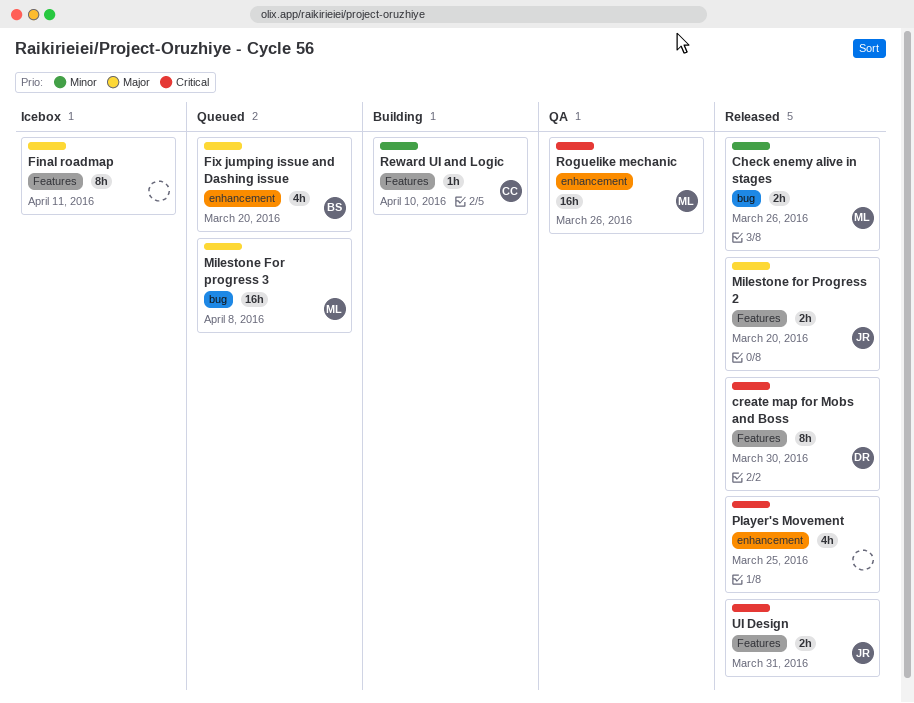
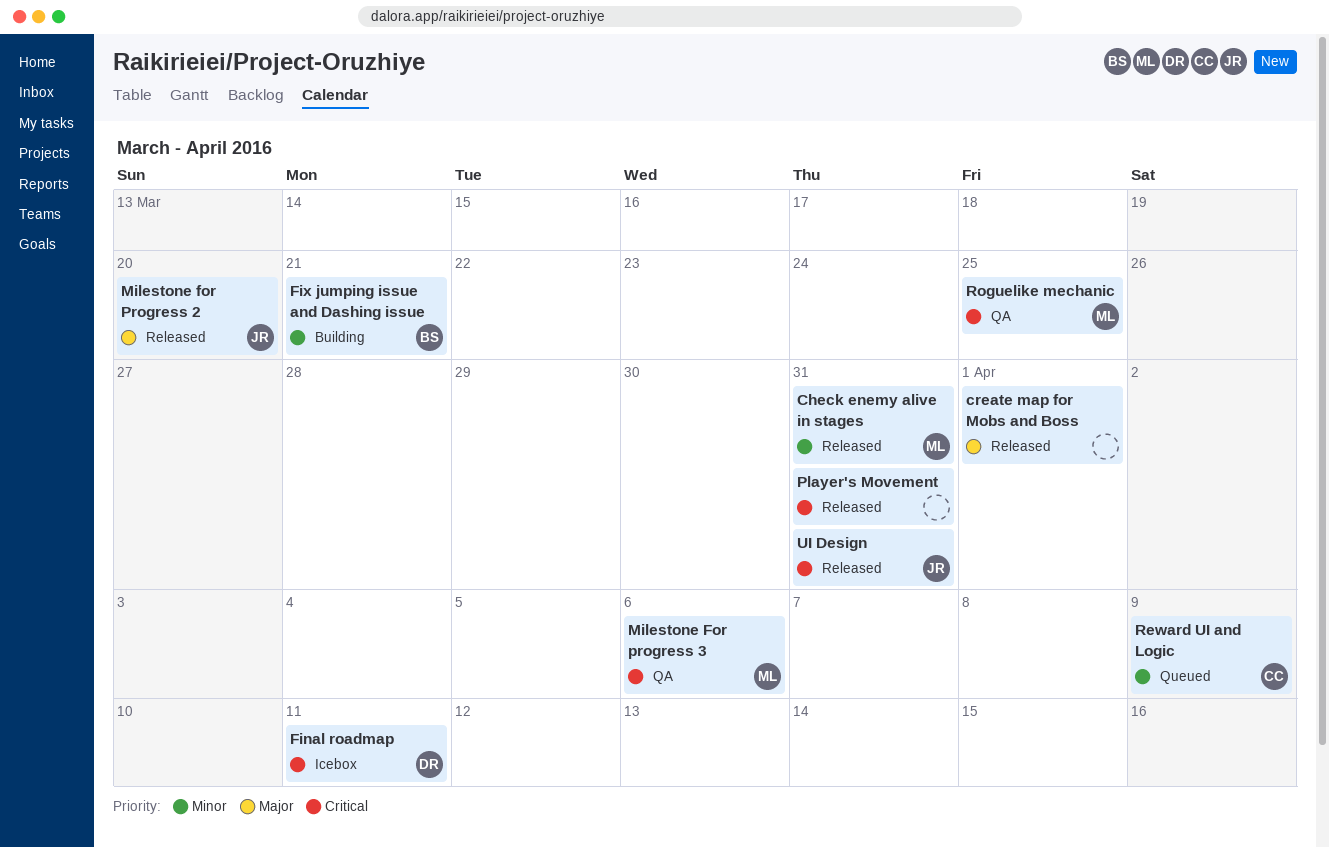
Check enemy alive in stages, due: Mar 26 -> Mar 31
create map for Mobs and Boss, owner: DR -> none
create map for Mobs and Boss, priority: Critical -> Major
create map for Mobs and Boss, due: Mar 30 -> Apr 1
Final roadmap, owner: none -> DR
Final roadmap, priority: Major -> Critical
Fix jumping issue and Dashing issue, status: Queued -> Building
Fix jumping issue and Dashing issue, priority: Major -> Minor
Fix jumping issue and Dashing issue, due: Mar 20 -> Mar 21
Milestone For progress 3, status: Queued -> QA
Milestone For progress 3, priority: Major -> Critical
Milestone For progress 3, due: Apr 8 -> Apr 6
Player's Movement, due: Mar 25 -> Mar 31
Reward UI and Logic, status: Building -> Queued
Reward UI and Logic, due: Apr 10 -> Apr 9
Roguelike mechanic, due: Mar 26 -> Mar 25

